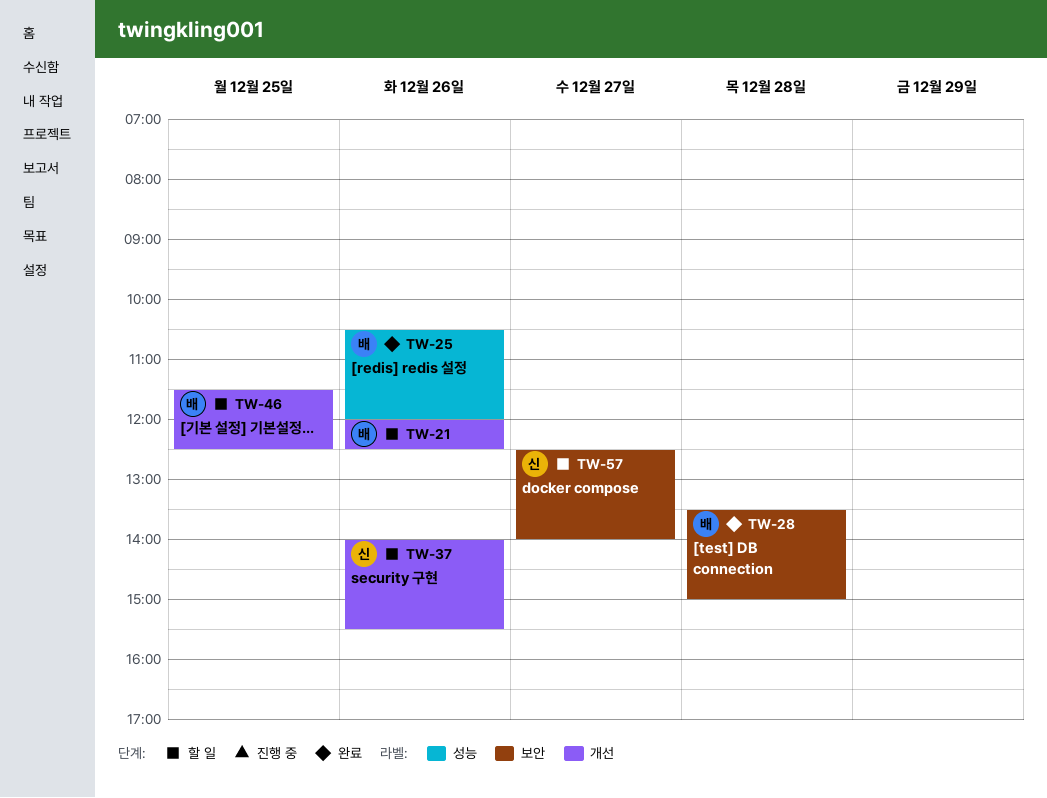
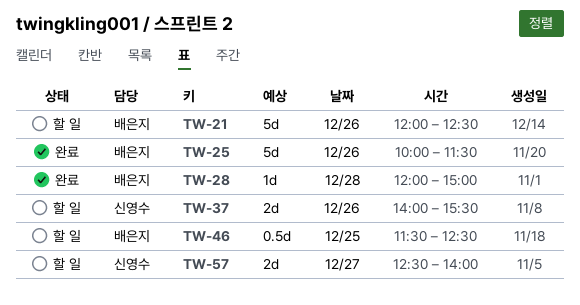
TW-25, begins: 10:30 -> 10:00
TW-25, ends: 12:00 -> 11:30
TW-28, begins: 13:30 -> 12:00

